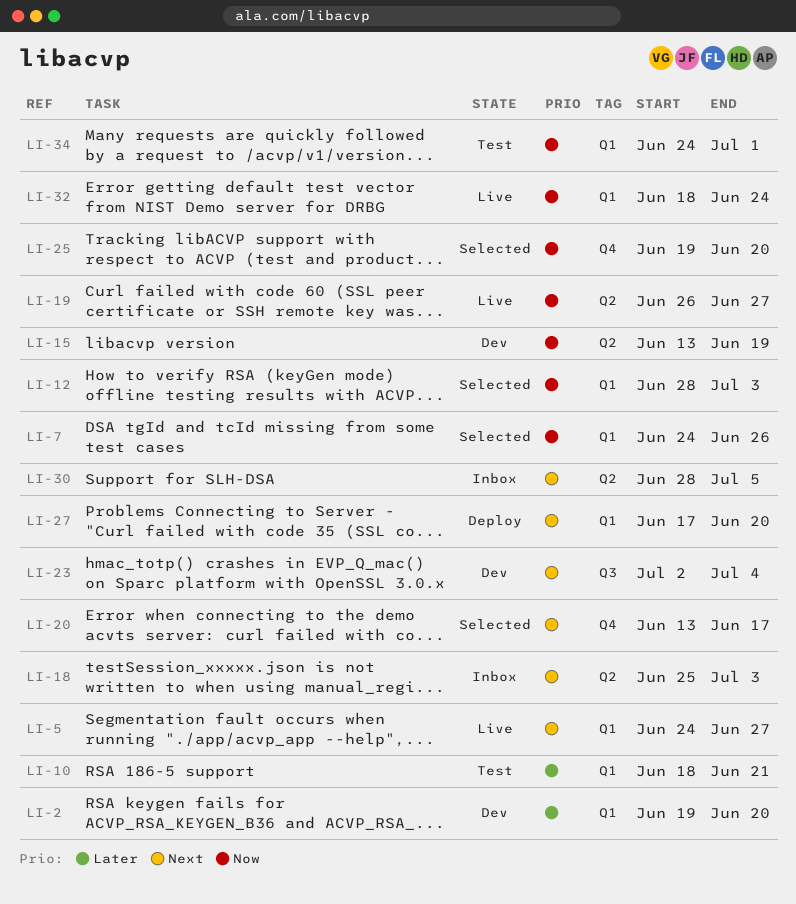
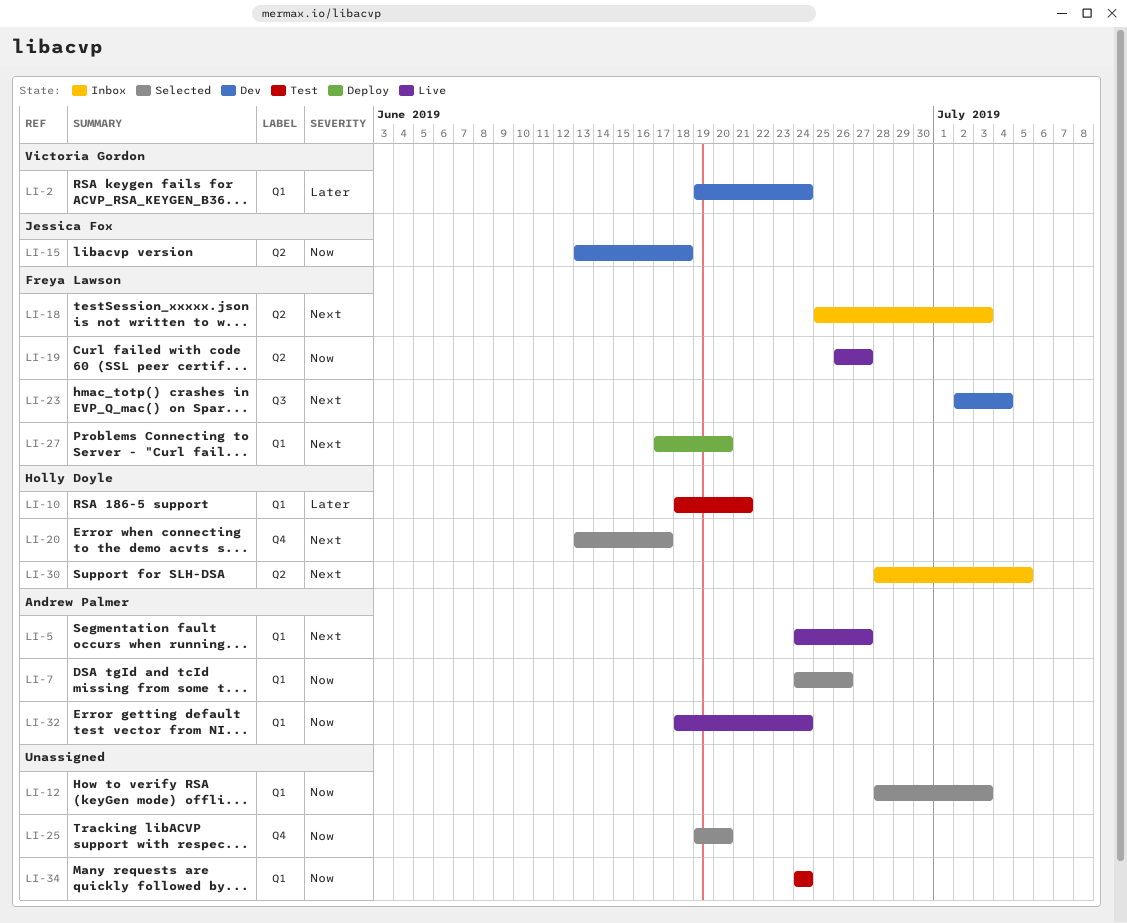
LI-2, due: Jun 20 -> Jun 24
LI-15, due: Jun 19 -> Jun 18
LI-34, due: Jul 1 -> Jun 24

